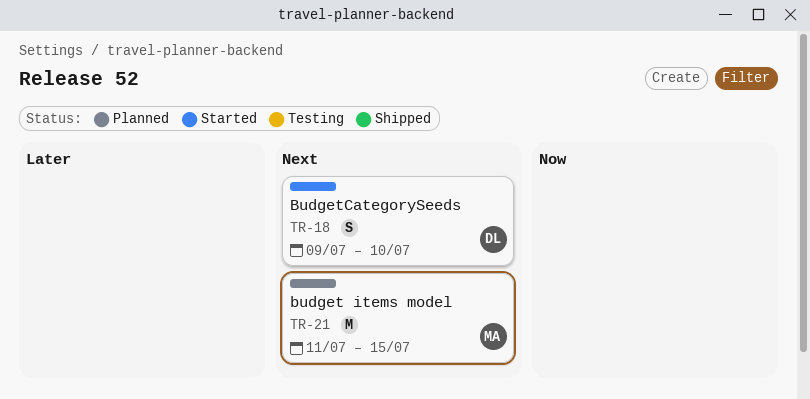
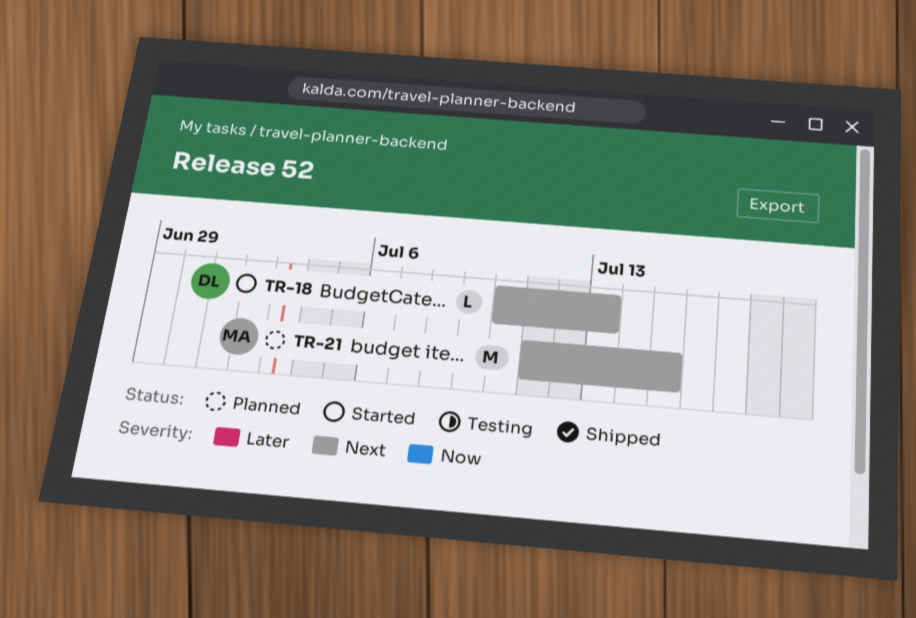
TR-18, estimate: S -> L
TR-18, start: Jul 9 -> Jul 10
TR-18, due: Jul 10 -> Jul 13

